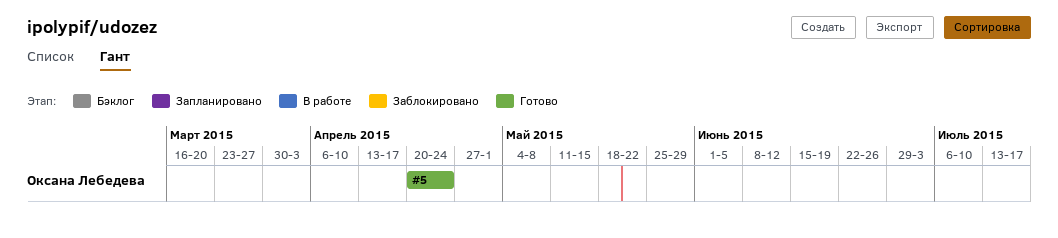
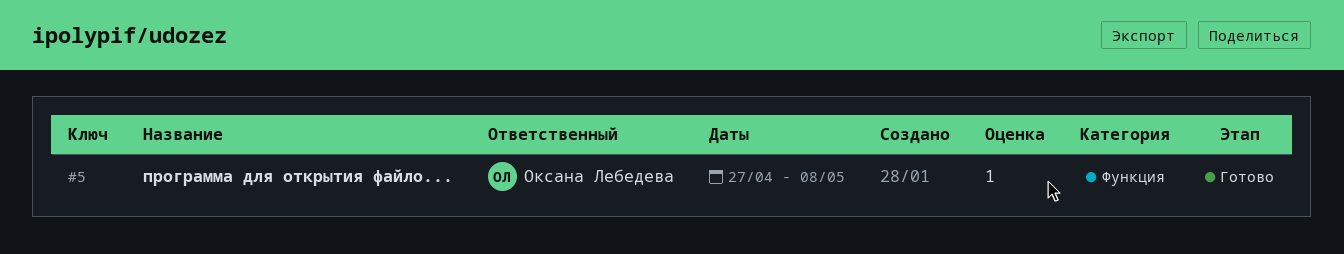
#5, start: Apr 20 -> Apr 27
#5, due: Apr 24 -> May 8

